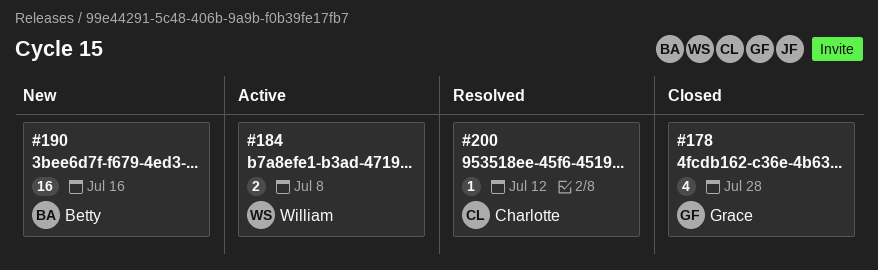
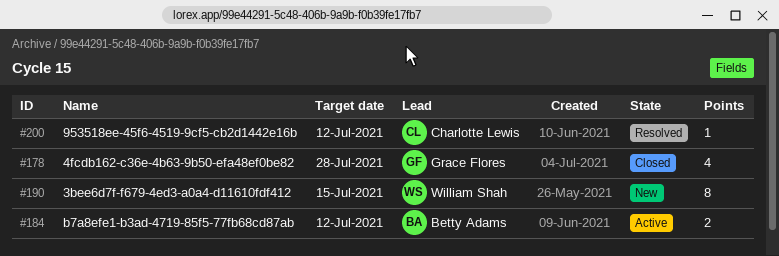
#184, owner: William Shah -> Betty Adams
#184, due: Jul 8 -> Jul 12
#190, owner: Betty Adams -> William Shah
#190, estimate: 16 -> 8
#190, due: Jul 16 -> Jul 15

